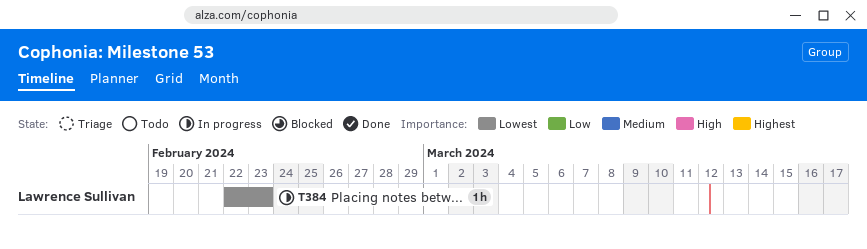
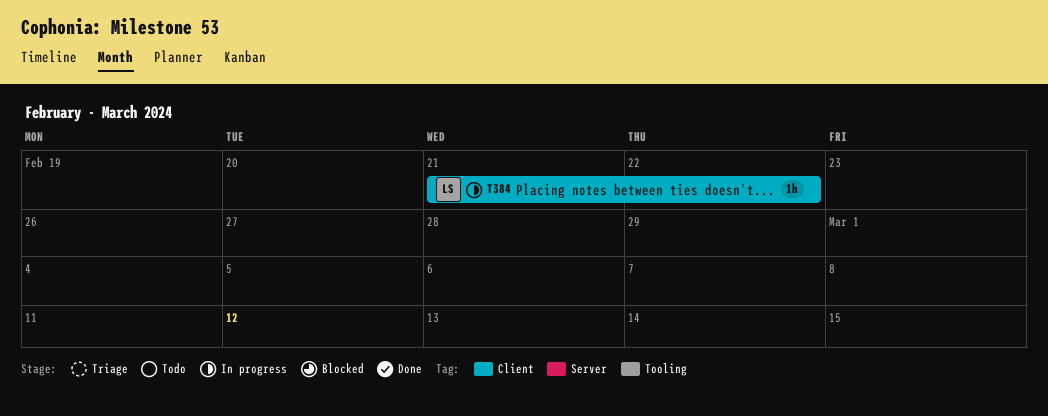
T384, start: Feb 22 -> Feb 21
T384, due: Feb 23 -> Feb 22

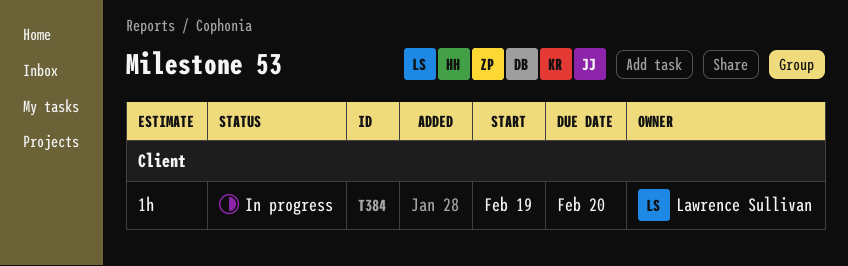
T384, start: Feb 21 -> Feb 19
T384, due: Feb 22 -> Feb 20

